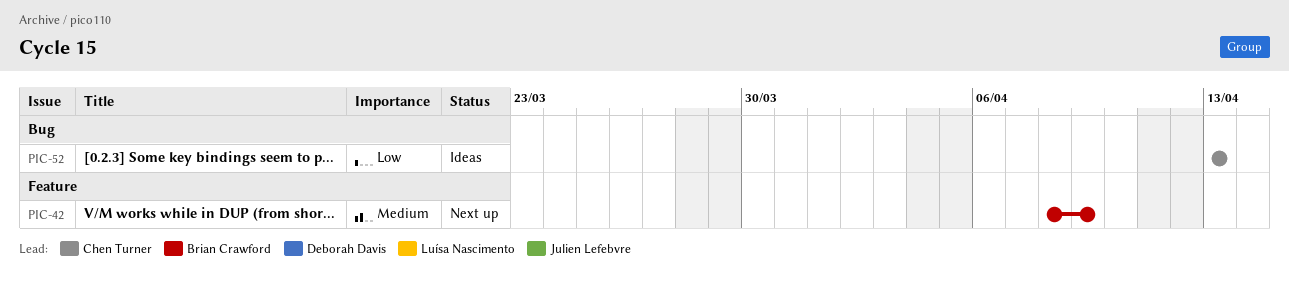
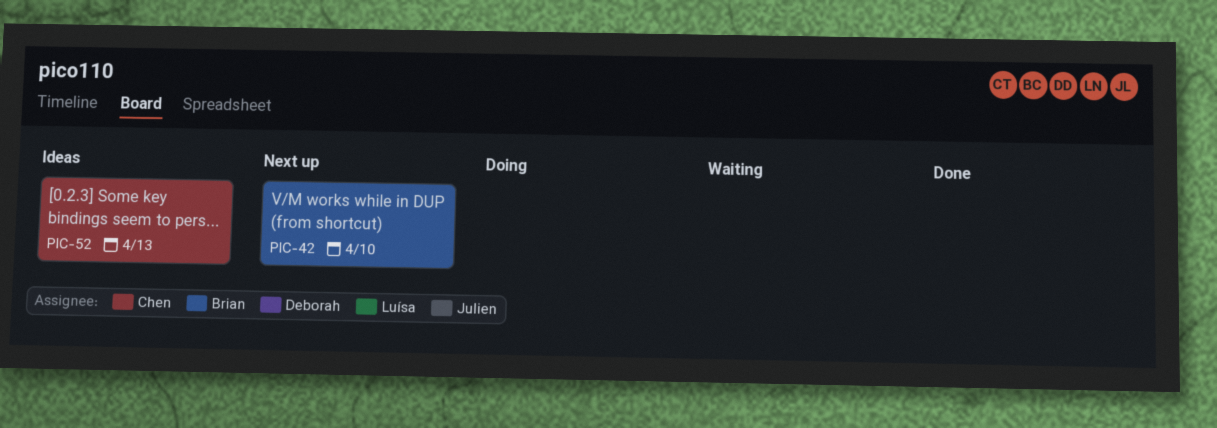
PIC-42, due: Apr 9 -> Apr 10

